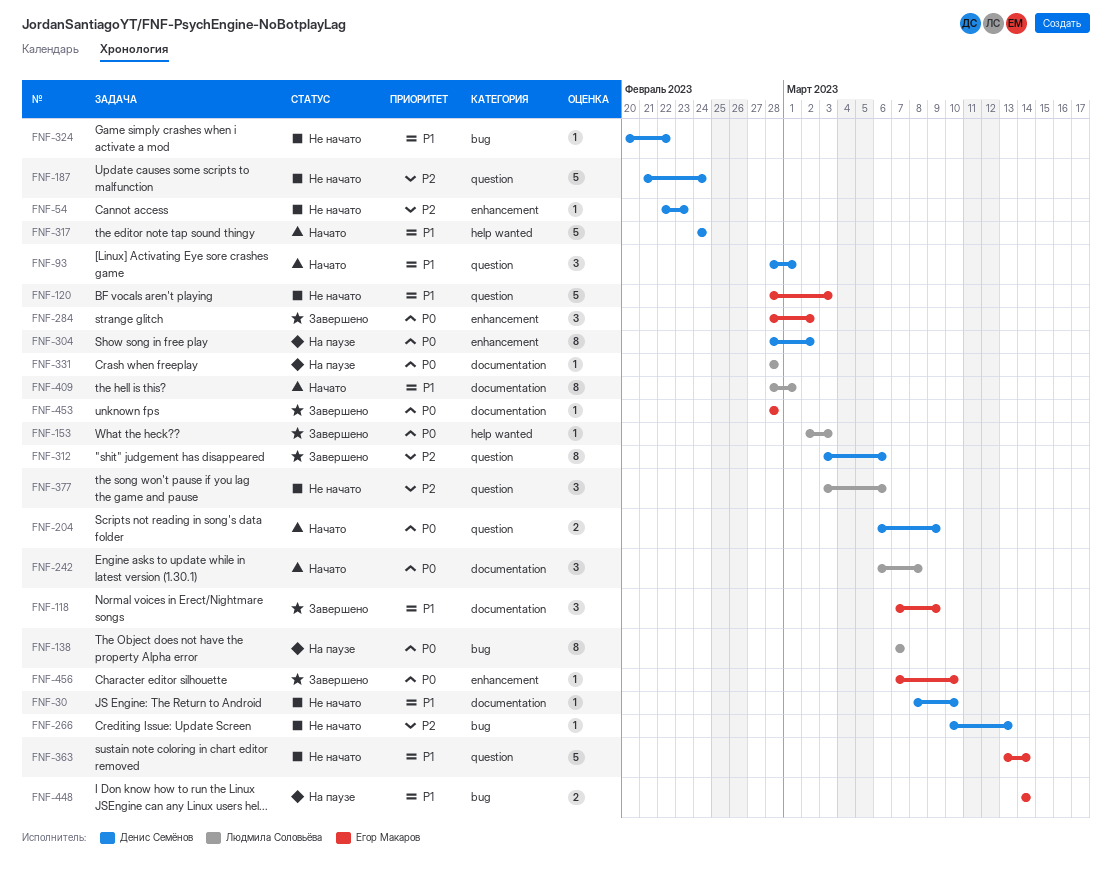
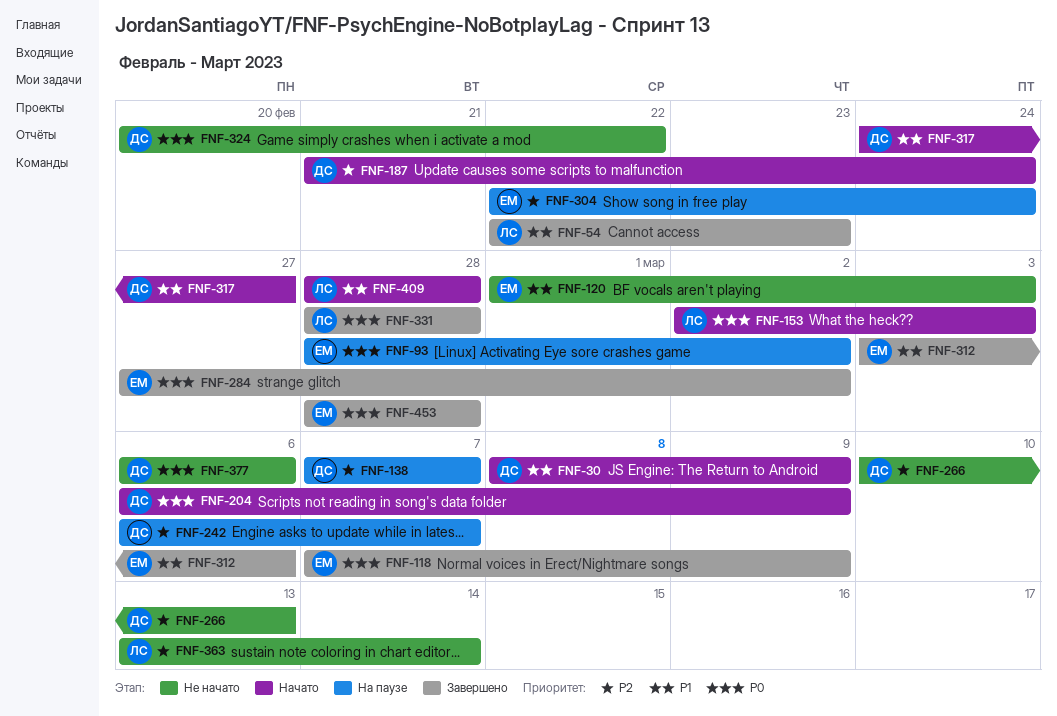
FNF-30, status: Не начато -> Начато
FNF-30, due: Mar 10 -> Mar 9
FNF-54, status: Не начато -> Завершено
FNF-54, owner: Денис Семёнов -> Людмила Соловьёва
FNF-54, priority: P2 -> P1
FNF-93, status: Начато -> На паузе
FNF-93, owner: Денис Семёнов -> Егор Макаров
FNF-93, priority: P1 -> P0
FNF-93, due: Mar 1 -> Mar 2
FNF-118, priority: P1 -> P0
FNF-120, start: Feb 28 -> Mar 1
FNF-138, owner: Людмила Соловьёва -> Денис Семёнов
FNF-138, priority: P0 -> P2
FNF-153, status: Завершено -> Начато
FNF-187, status: Не начато -> Начато
FNF-242, status: Начато -> На паузе
FNF-242, owner: Людмила Соловьёва -> Денис Семёнов
FNF-242, priority: P0 -> P2
FNF-242, due: Mar 8 -> Mar 7
FNF-284, start: Feb 28 -> Feb 27
FNF-304, owner: Денис Семёнов -> Егор Макаров
FNF-304, priority: P0 -> P2
FNF-304, start: Feb 28 -> Feb 22
FNF-304, due: Mar 2 -> Feb 24
FNF-312, owner: Денис Семёнов -> Егор Макаров
FNF-312, priority: P2 -> P1
FNF-317, due: Feb 24 -> Feb 27
FNF-324, priority: P1 -> P0
FNF-331, status: На паузе -> Завершено
FNF-363, owner: Егор Макаров -> Людмила Соловьёва
FNF-363, priority: P1 -> P2
FNF-377, owner: Людмила Соловьёва -> Денис Семёнов
FNF-377, priority: P2 -> P0
FNF-377, start: Mar 3 -> Mar 6
FNF-409, due: Mar 1 -> Feb 28
FNF-448: present -> none
FNF-456: present -> none

